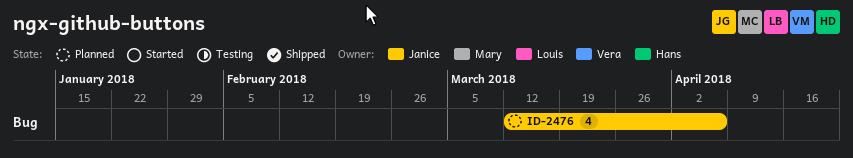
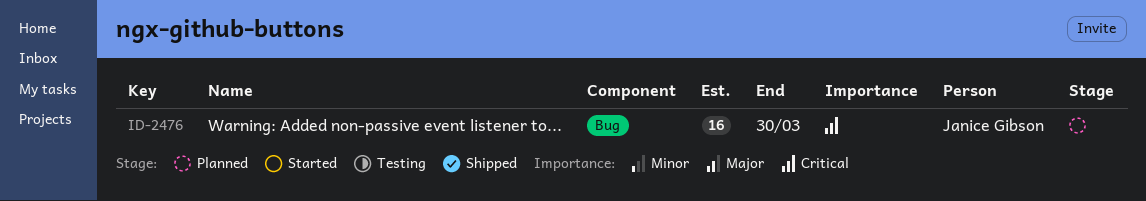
ID-2476, estimate: 4 -> 16
ID-2476, due: Apr 6 -> Mar 30

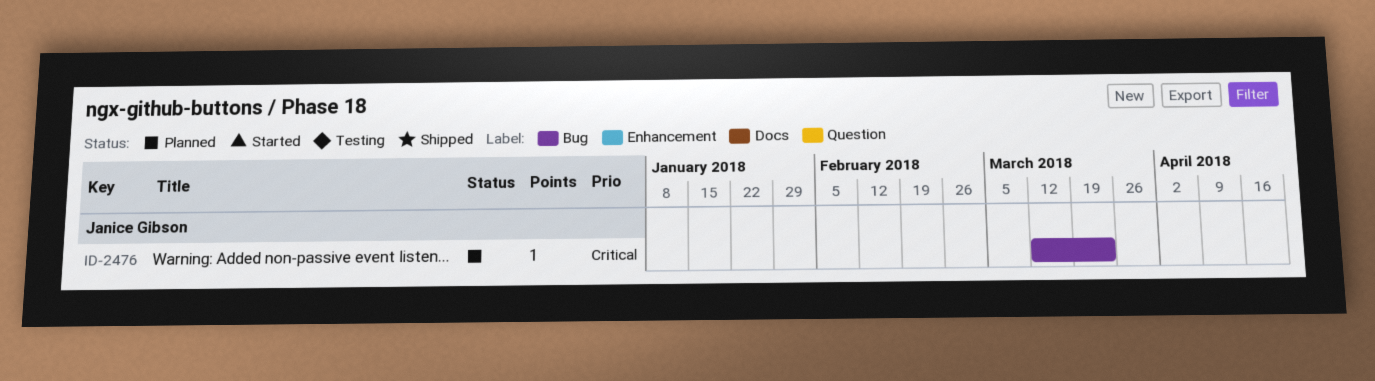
ID-2476, estimate: 16 -> 1
ID-2476, due: Mar 30 -> Mar 23

